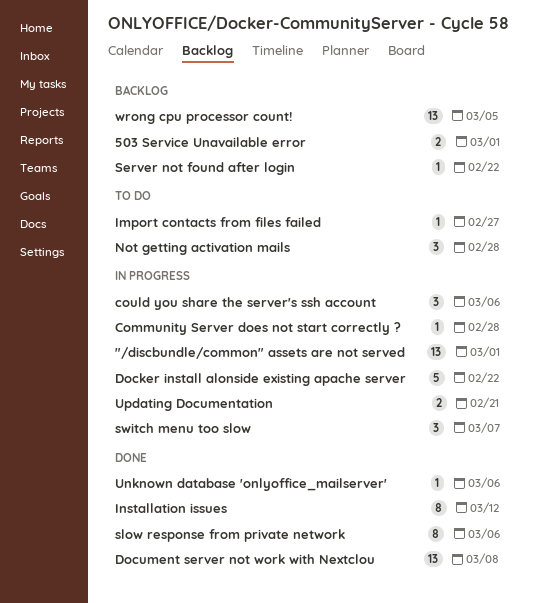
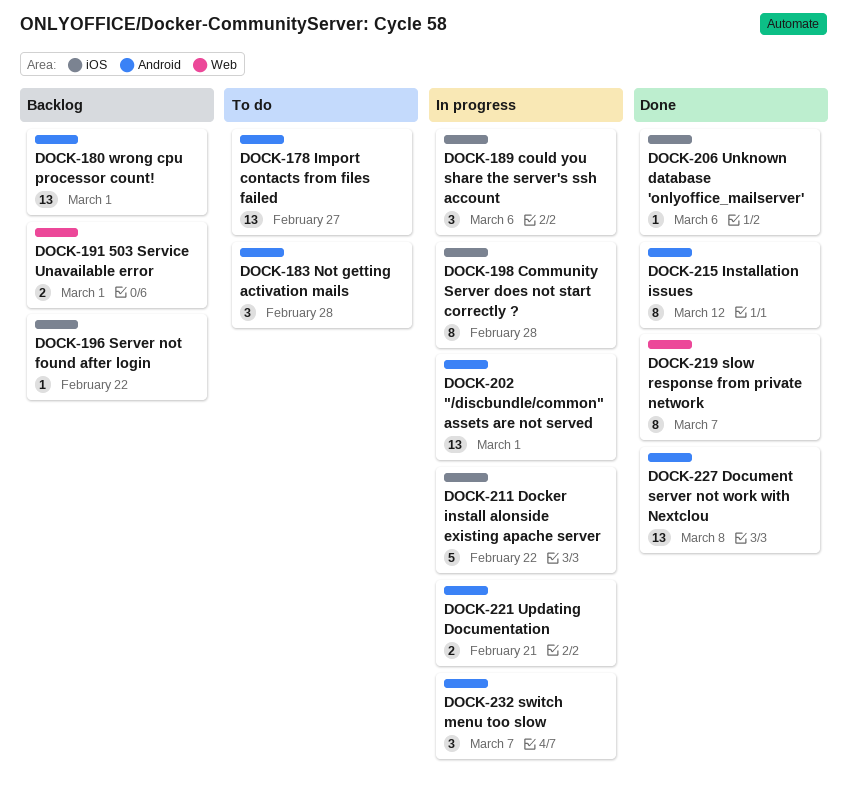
Community Server does not start correctly ?, estimate: 1 -> 8
Import contacts from files failed, estimate: 1 -> 13
slow response from private network, due: Mar 6 -> Mar 7
wrong cpu processor count!, due: Mar 5 -> Mar 1

